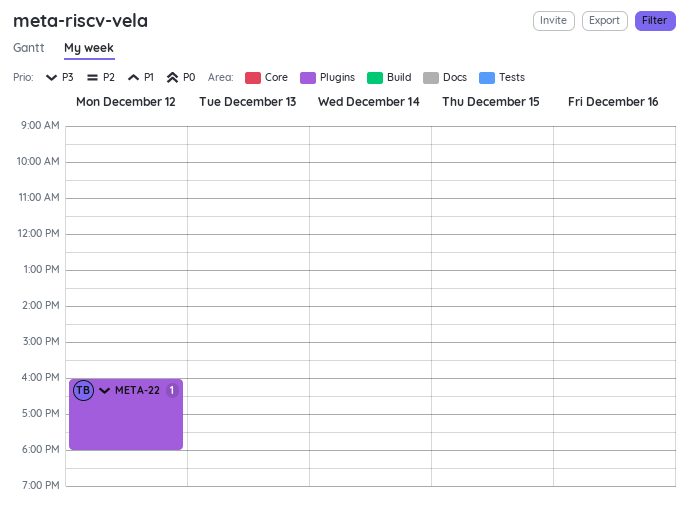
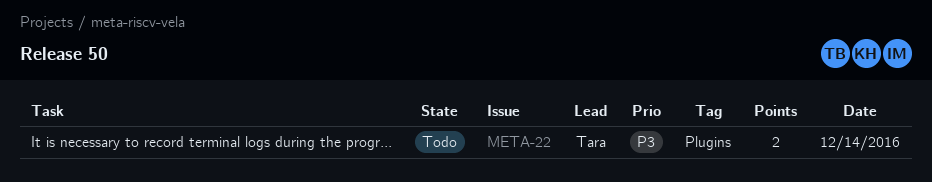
META-22, estimate: 1 -> 2
META-22, day: Dec 12 -> Dec 14

